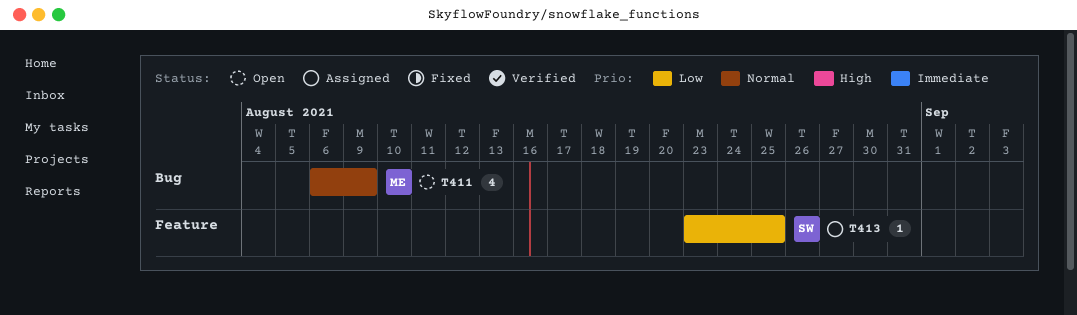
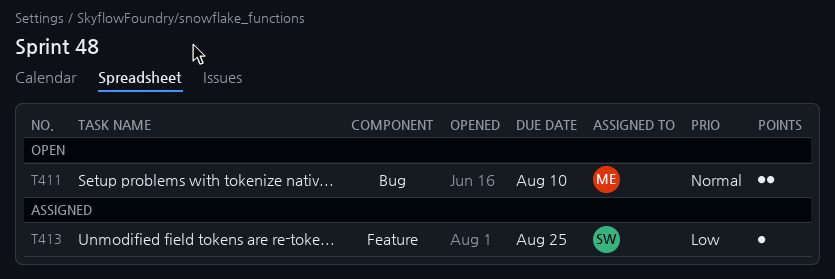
T411, estimate: 4 -> 2
T411, due: Aug 9 -> Aug 10

